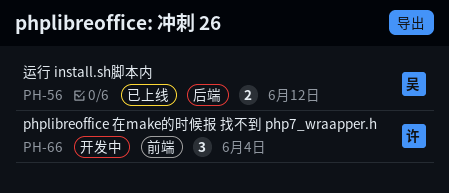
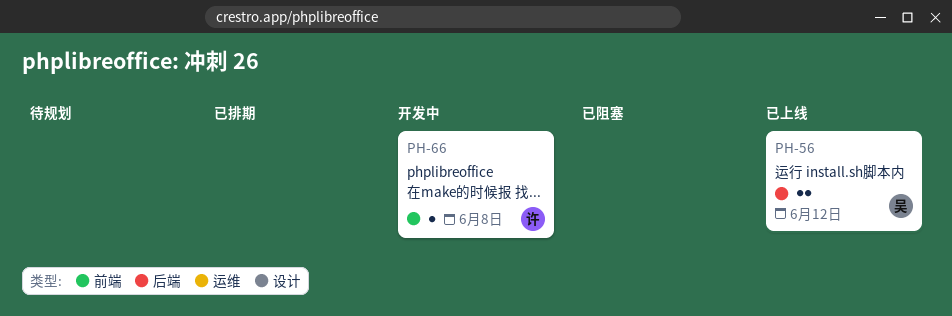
PH-66, estimate: 3 -> 1
PH-66, due: Jun 4 -> Jun 8

